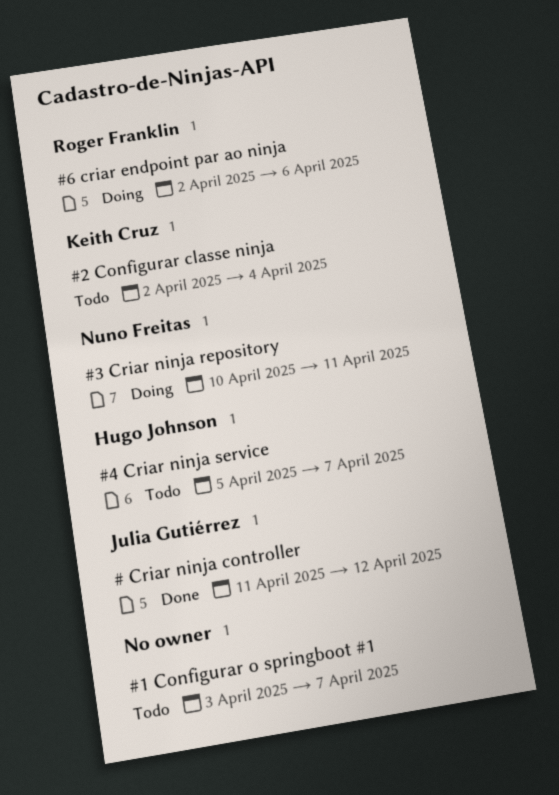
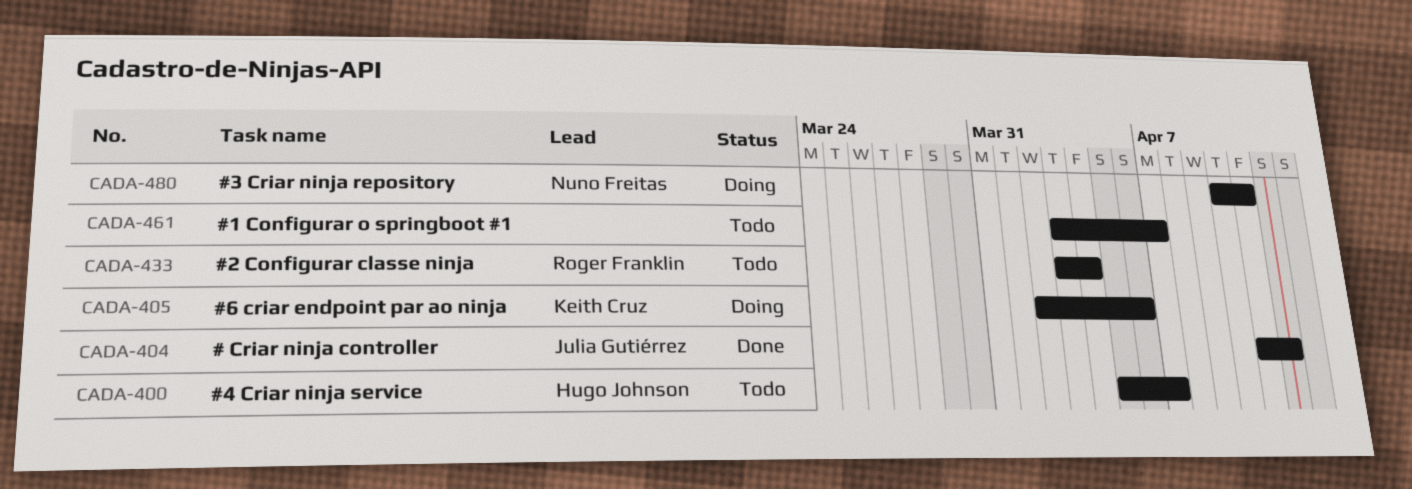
#2 Configurar classe ninja, owner: Keith Cruz -> Roger Franklin
#2 Configurar classe ninja, start: Apr 2 -> Apr 3
#6 criar endpoint par ao ninja, owner: Roger Franklin -> Keith Cruz

